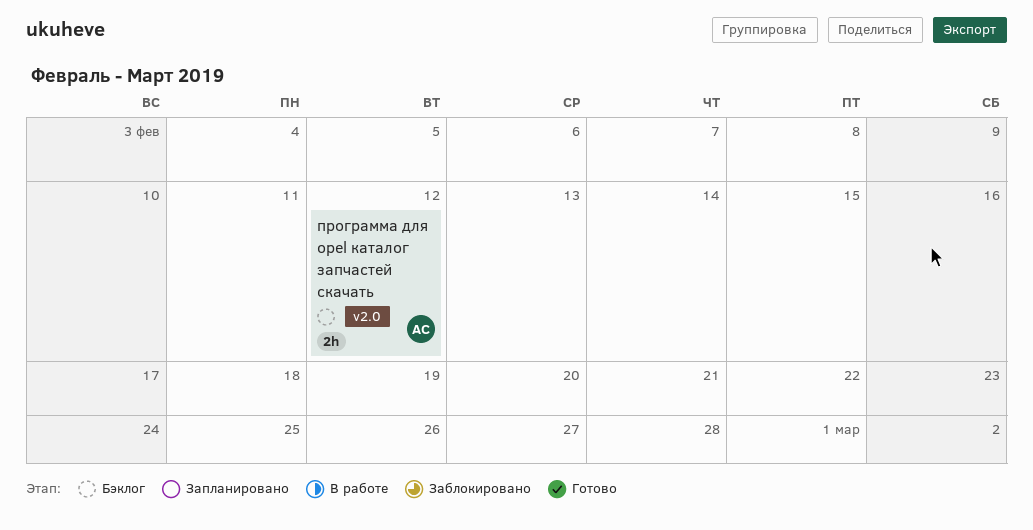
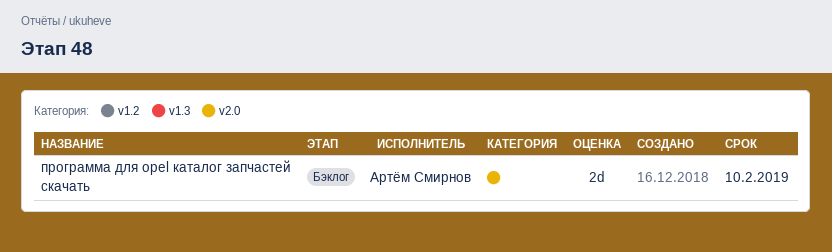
программа для opel каталог запчастей скачать, estimate: 2h -> 2d
программа для opel каталог запчастей скачать, due: Feb 12 -> Feb 10

